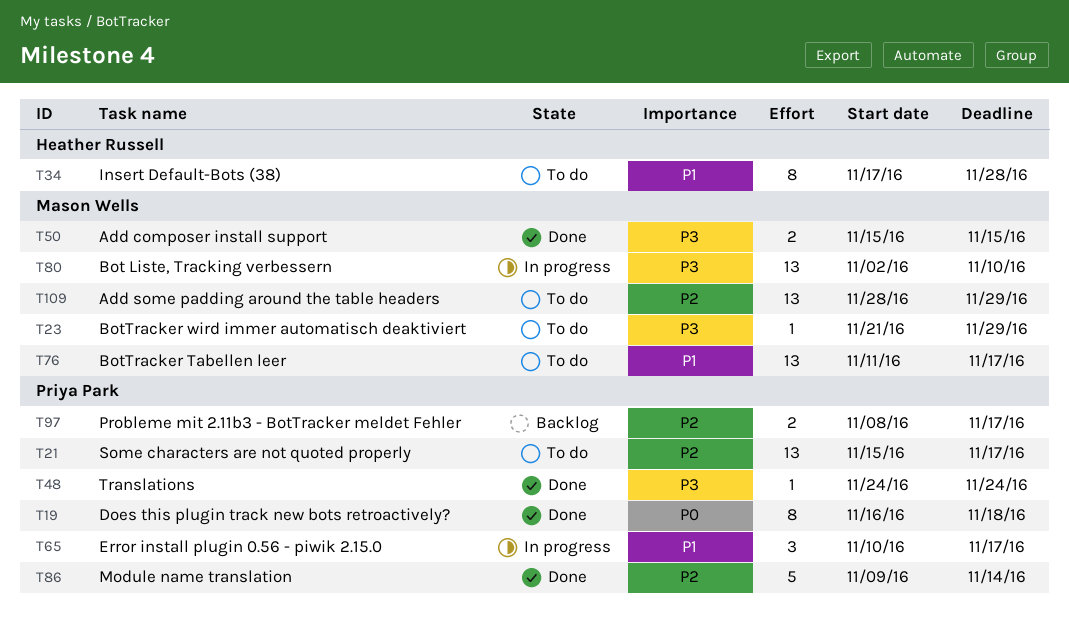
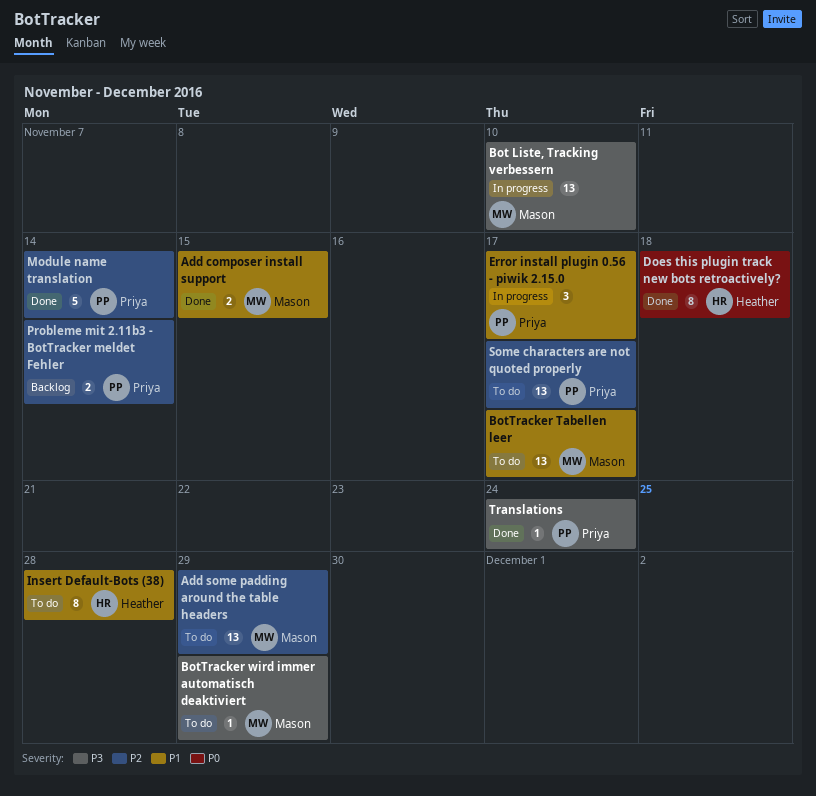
Add composer install support, priority: P3 -> P1
Does this plugin track new bots retroactively?, owner: Priya Park -> Heather Russell
Probleme mit 2.11b3 - BotTracker meldet Fehler, due: Nov 17 -> Nov 14

